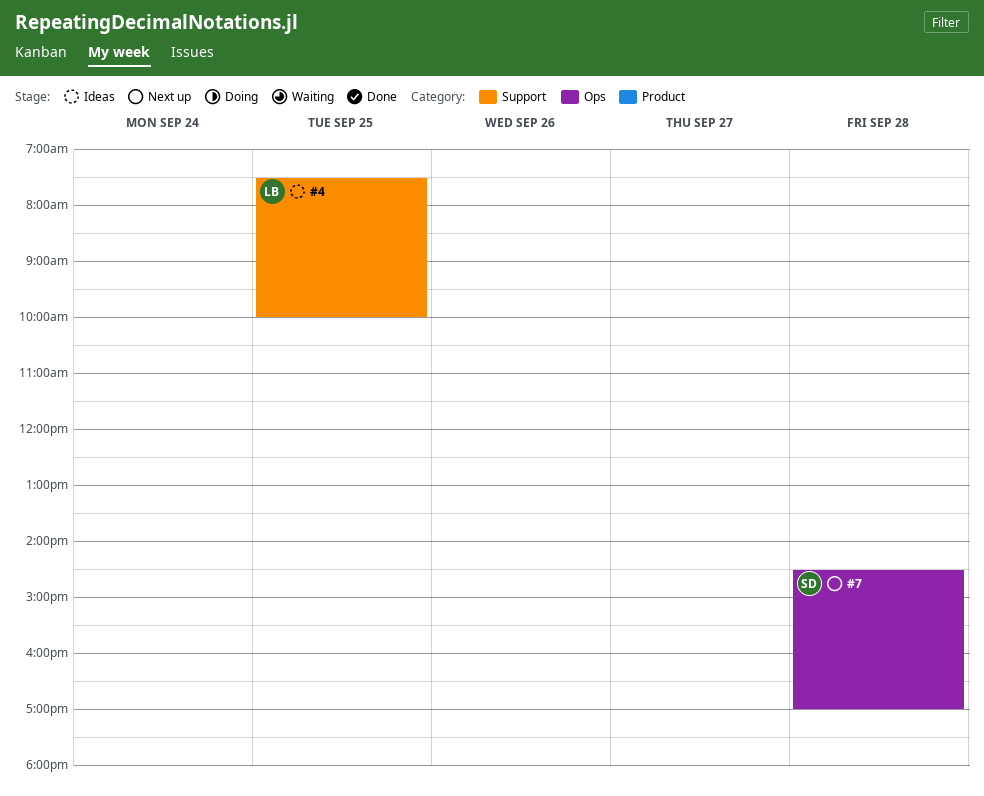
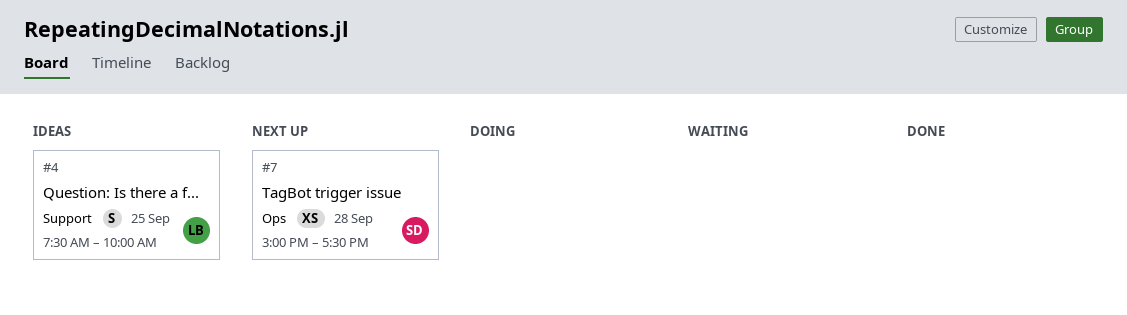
#7, begins: 14:30 -> 15:00
#7, ends: 17:00 -> 17:30

